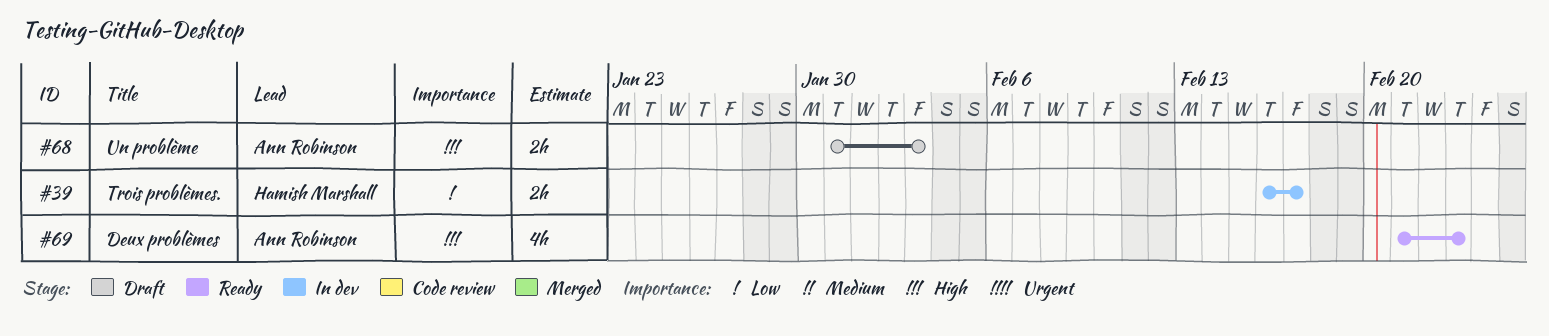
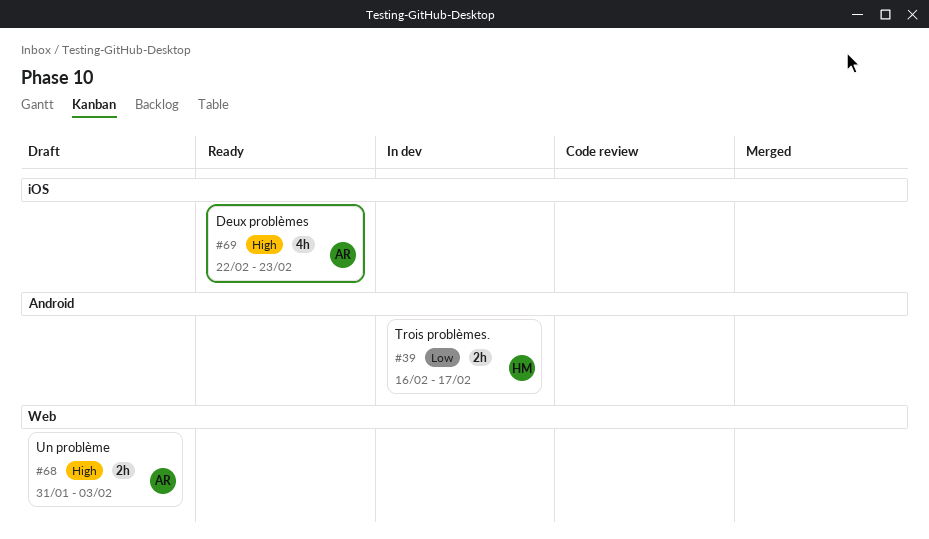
#69, start: Feb 21 -> Feb 22

